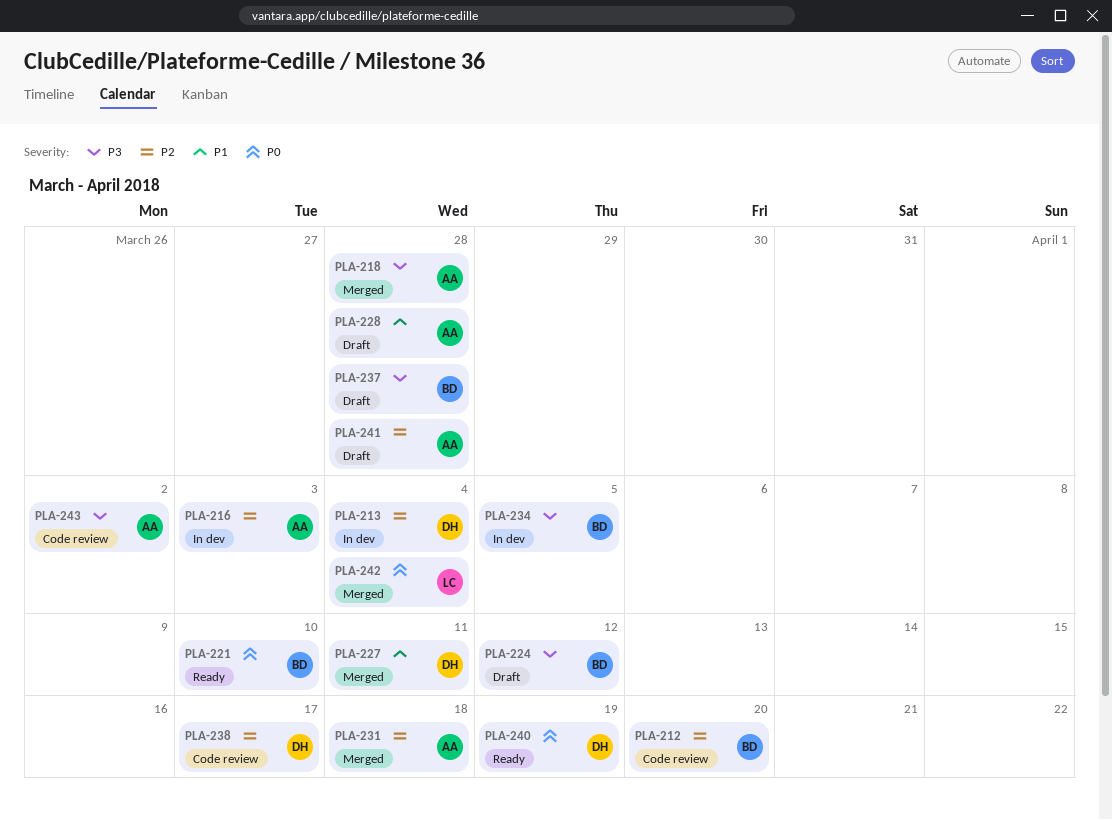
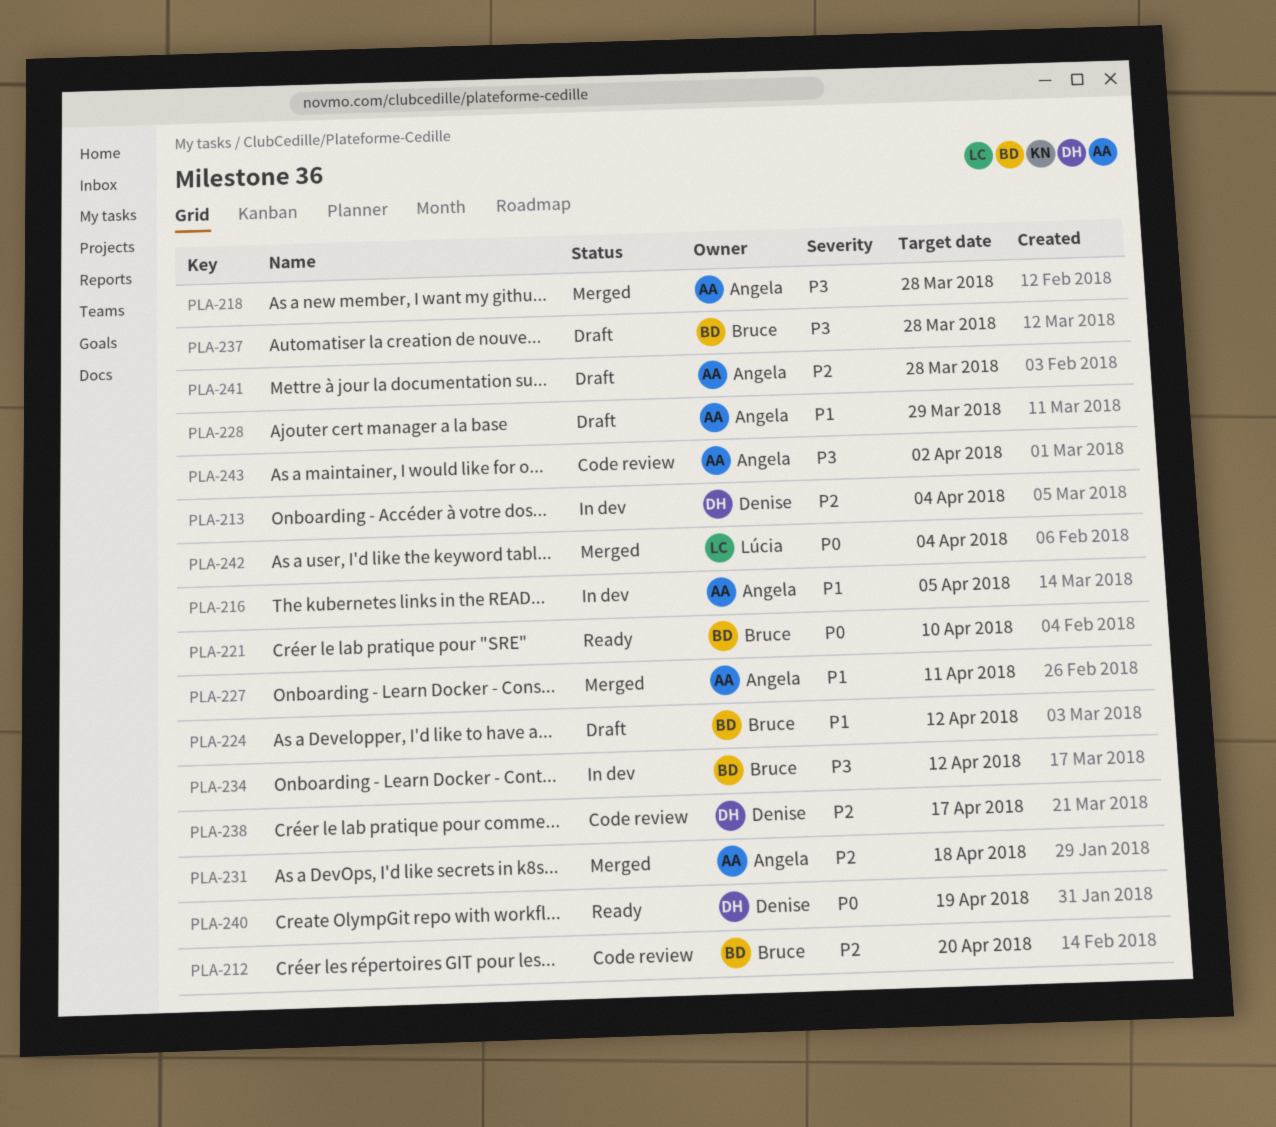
PLA-216, priority: P2 -> P1
PLA-216, due: Apr 3 -> Apr 5
PLA-224, priority: P3 -> P1
PLA-227, owner: Denise -> Angela
PLA-228, due: Mar 28 -> Mar 29
PLA-234, due: Apr 5 -> Apr 12

